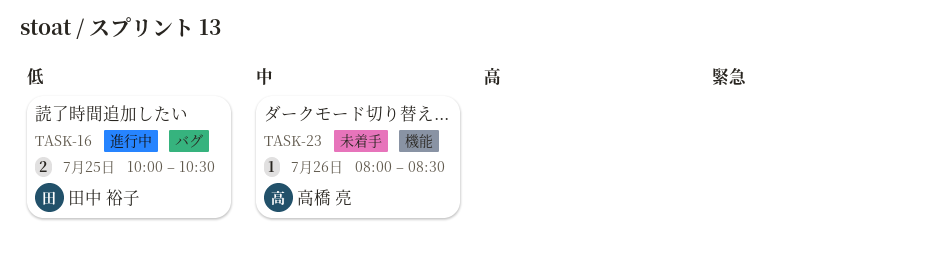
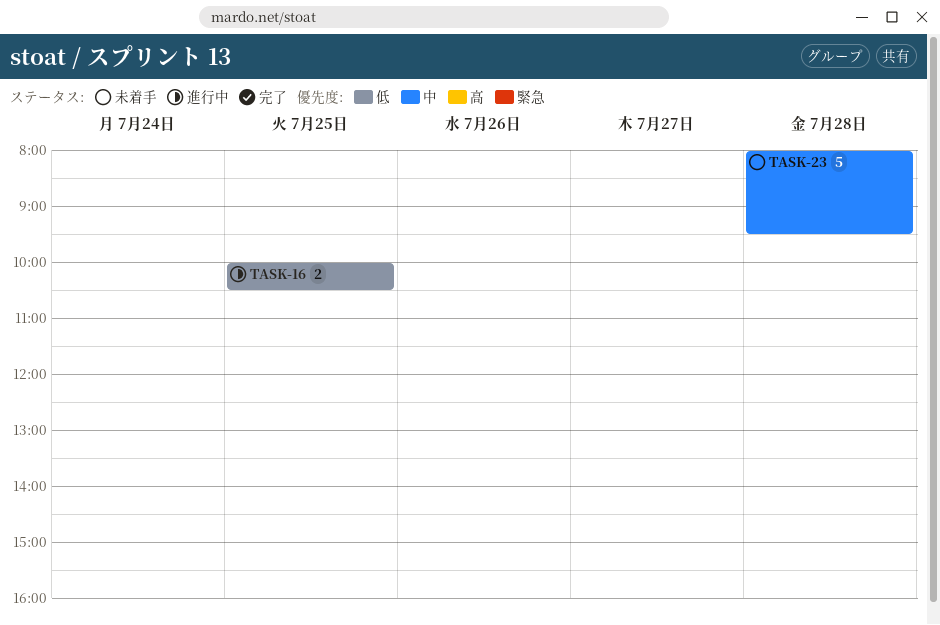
TASK-23, estimate: 1 -> 5
TASK-23, day: Jul 26 -> Jul 28
TASK-23, ends: 08:30 -> 09:30

